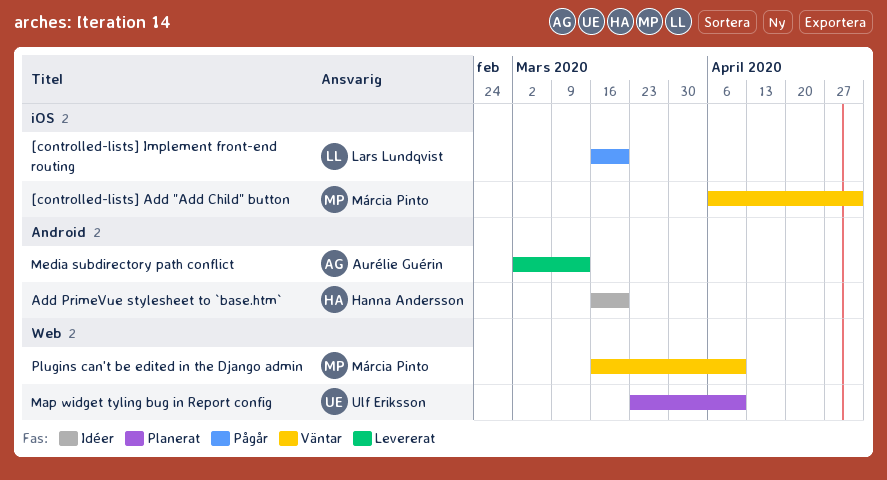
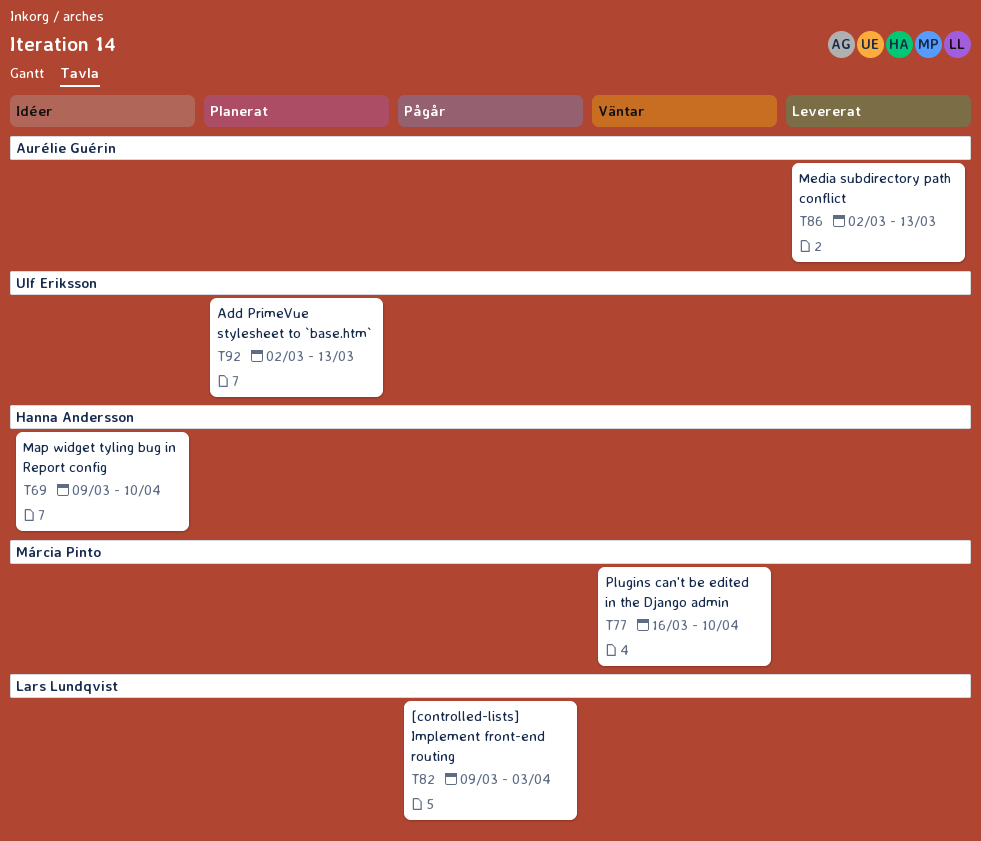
[controlled-lists] Add "Add Child" button: present -> none
[controlled-lists] Implement front-end routing, start: Mar 16 -> Mar 9
[controlled-lists] Implement front-end routing, due: Mar 20 -> Apr 3
Add PrimeVue stylesheet to `base.htm`, status: Idéer -> Planerat
Add PrimeVue stylesheet to `base.htm`, owner: Hanna Andersson -> Ulf Eriksson
Add PrimeVue stylesheet to `base.htm`, start: Mar 16 -> Mar 2
Add PrimeVue stylesheet to `base.htm`, due: Mar 20 -> Mar 13
Map widget tyling bug in Report config, status: Planerat -> Idéer
Map widget tyling bug in Report config, owner: Ulf Eriksson -> Hanna Andersson
Map widget tyling bug in Report config, start: Mar 23 -> Mar 9

